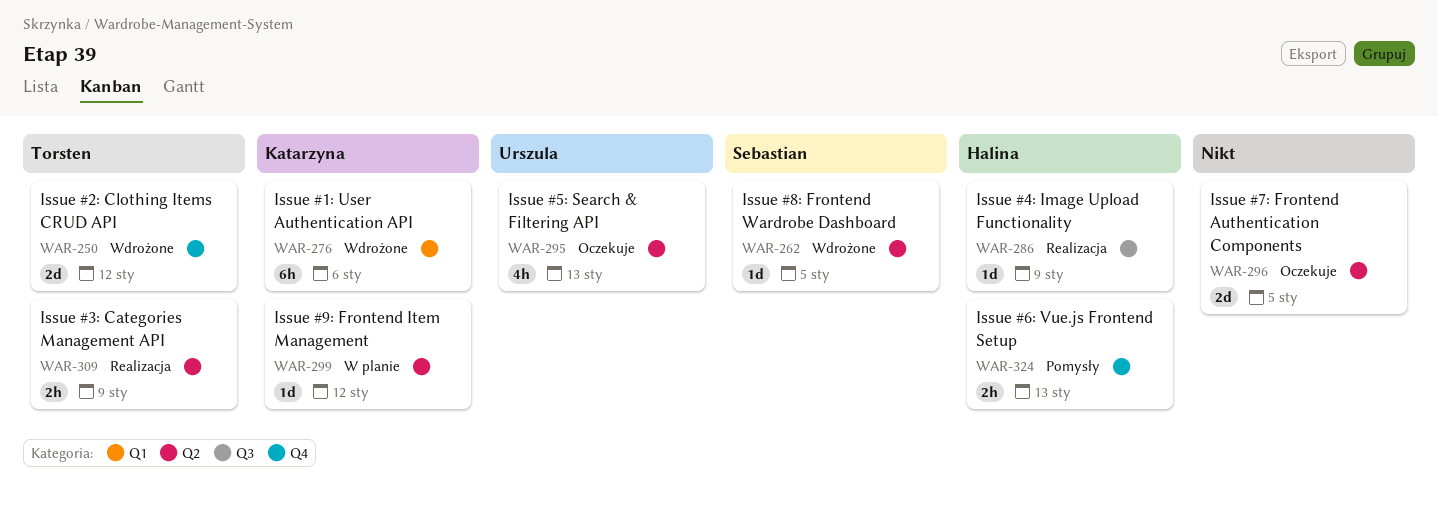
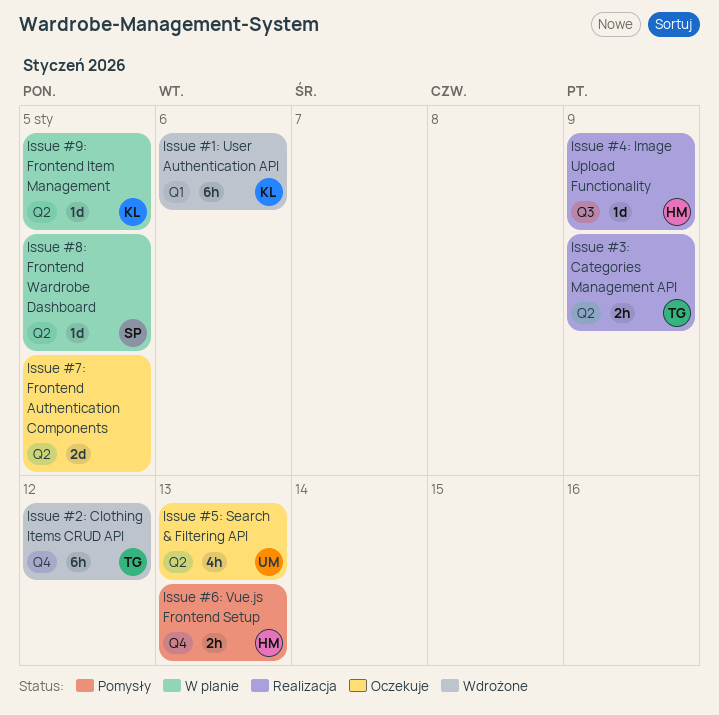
Issue #2: Clothing Items CRUD API, estimate: 2d -> 6h
Issue #8: Frontend Wardrobe Dashboard, status: Wdrożone -> W planie
Issue #9: Frontend Item Management, due: Jan 12 -> Jan 5

